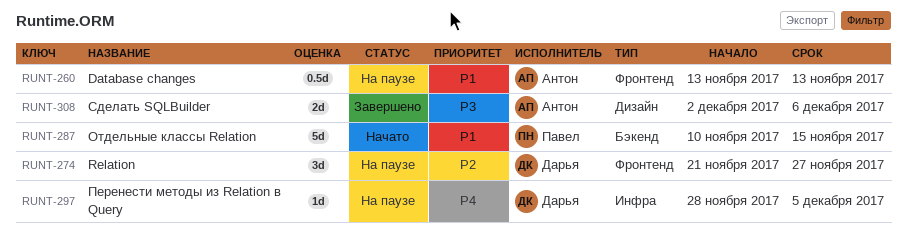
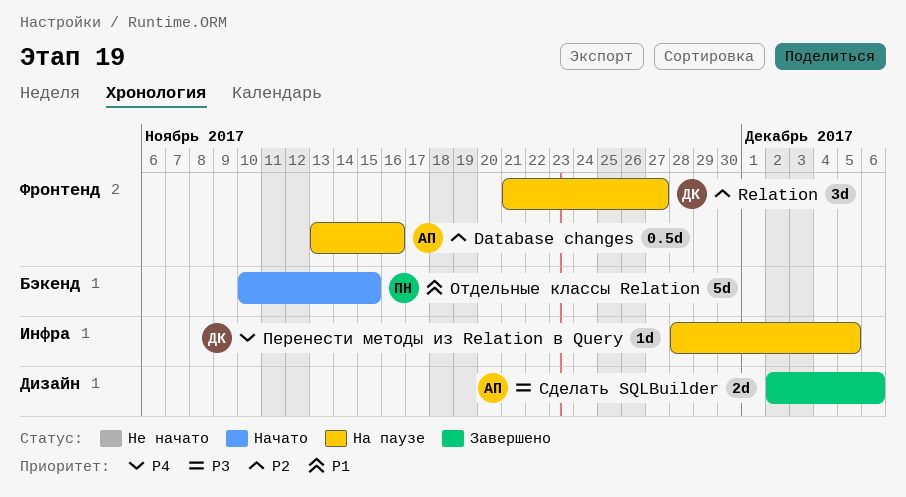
Database changes, priority: P1 -> P2
Database changes, due: Nov 13 -> Nov 16

